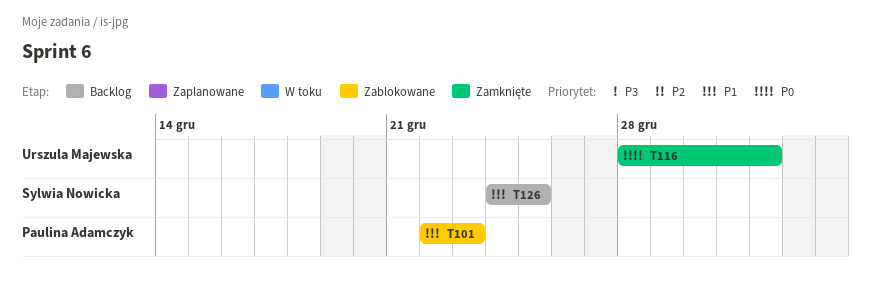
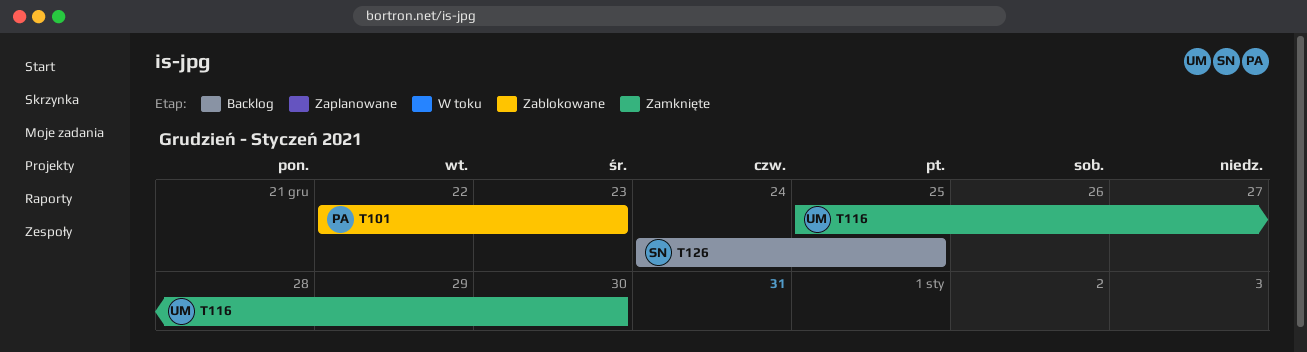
T116, start: Dec 28 -> Dec 25
T116, due: Jan 1 -> Dec 30

